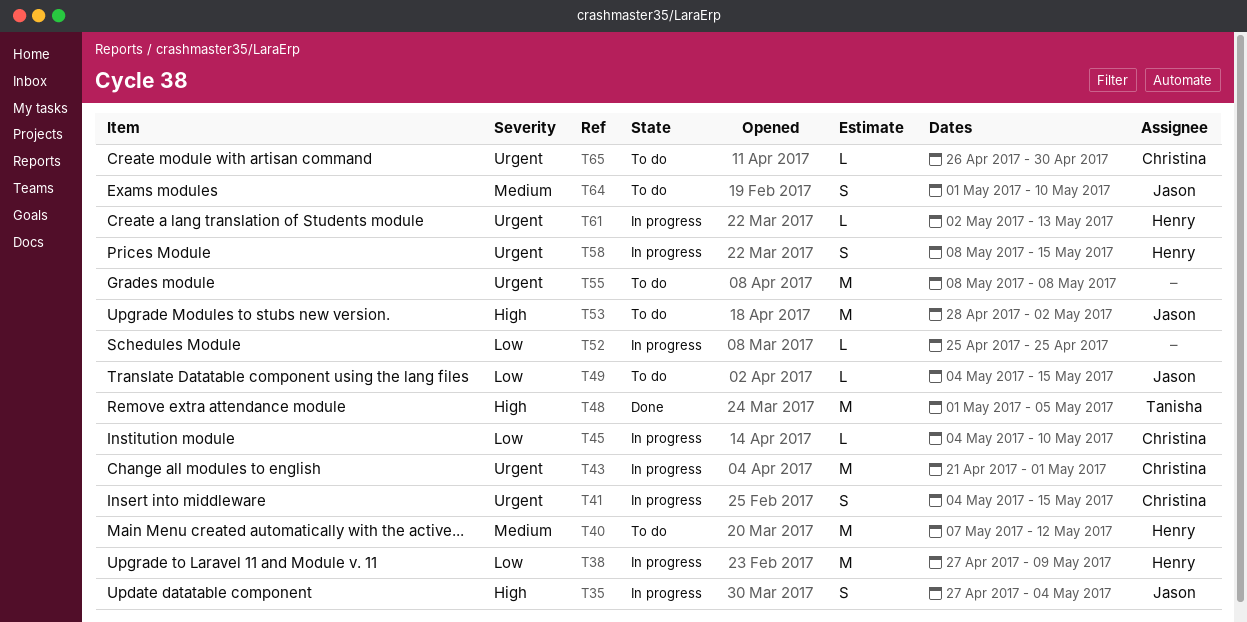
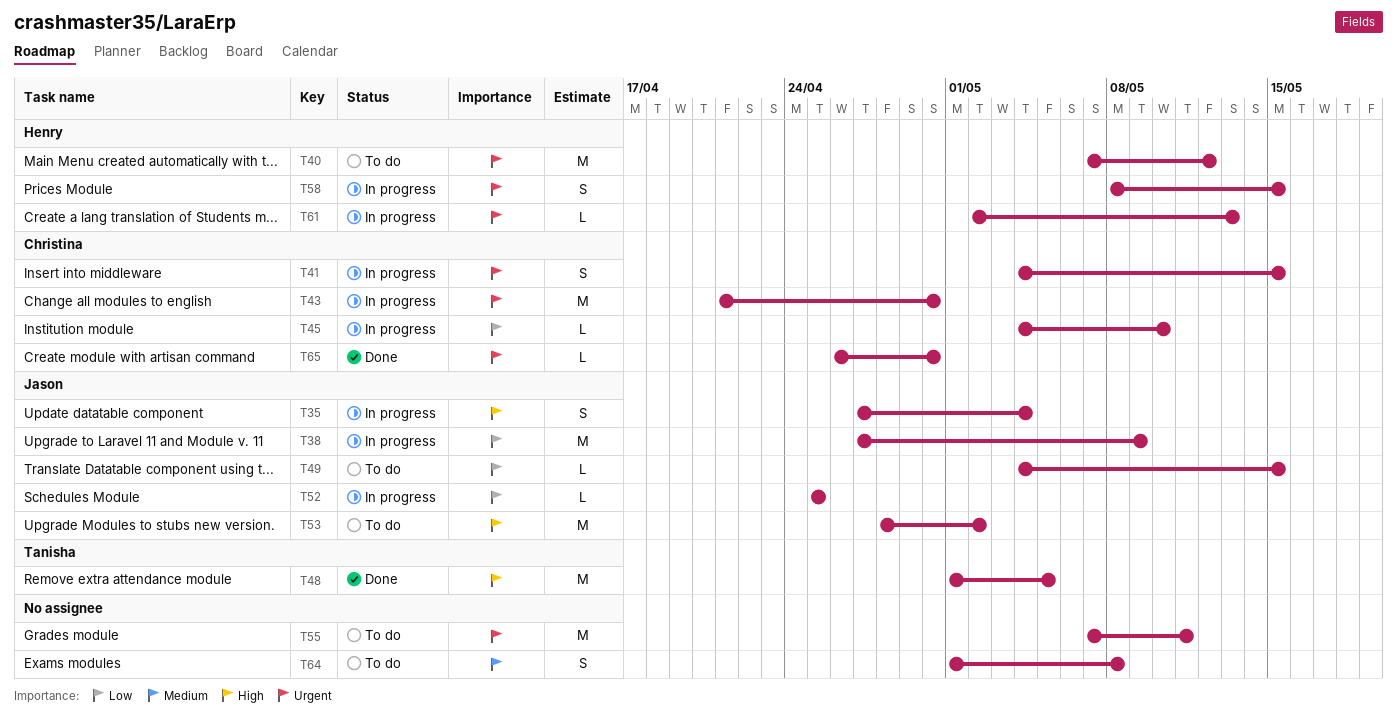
T38, owner: Henry -> Jason
T40, priority: Medium -> Urgent
T43, due: May 1 -> Apr 30
T52, owner: none -> Jason
T55, start: May 8 -> May 7
T55, due: May 8 -> May 11
T64, owner: Jason -> none
T64, due: May 10 -> May 8
T65, status: To do -> Done

